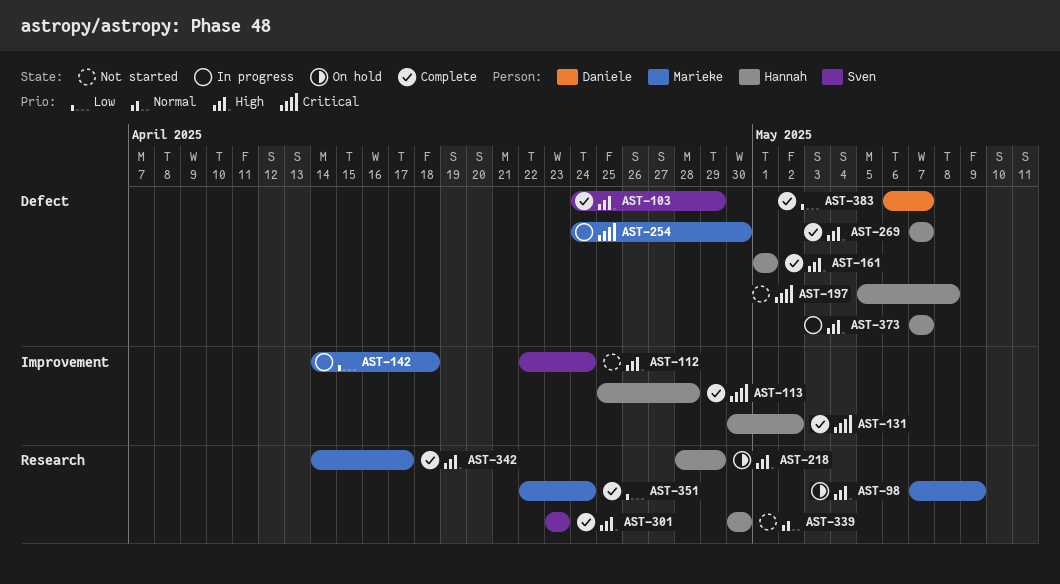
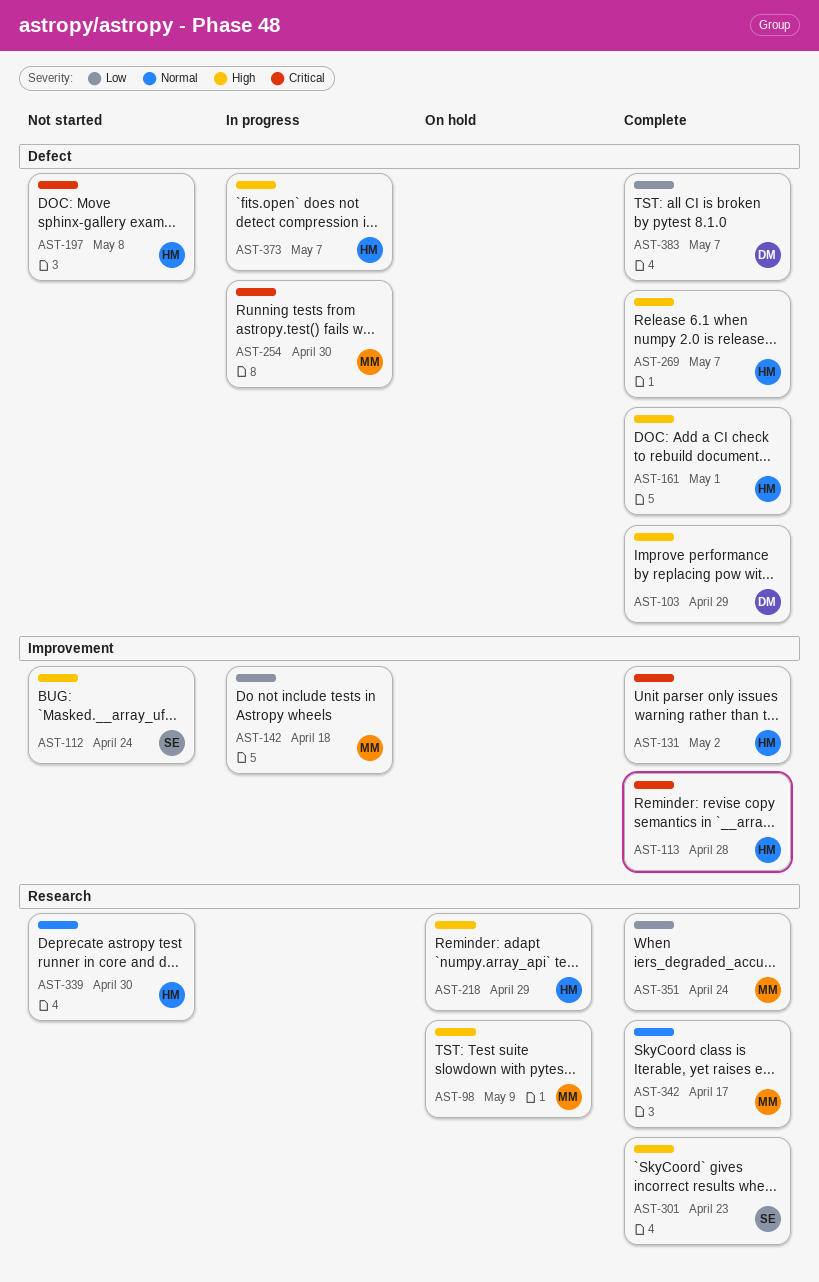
AST-103, owner: Sven -> Daniele
AST-342, priority: High -> Normal

